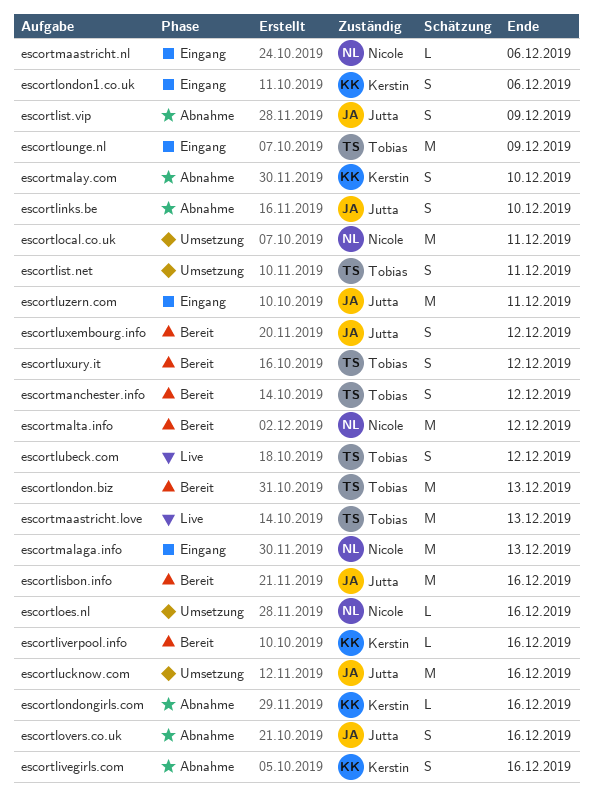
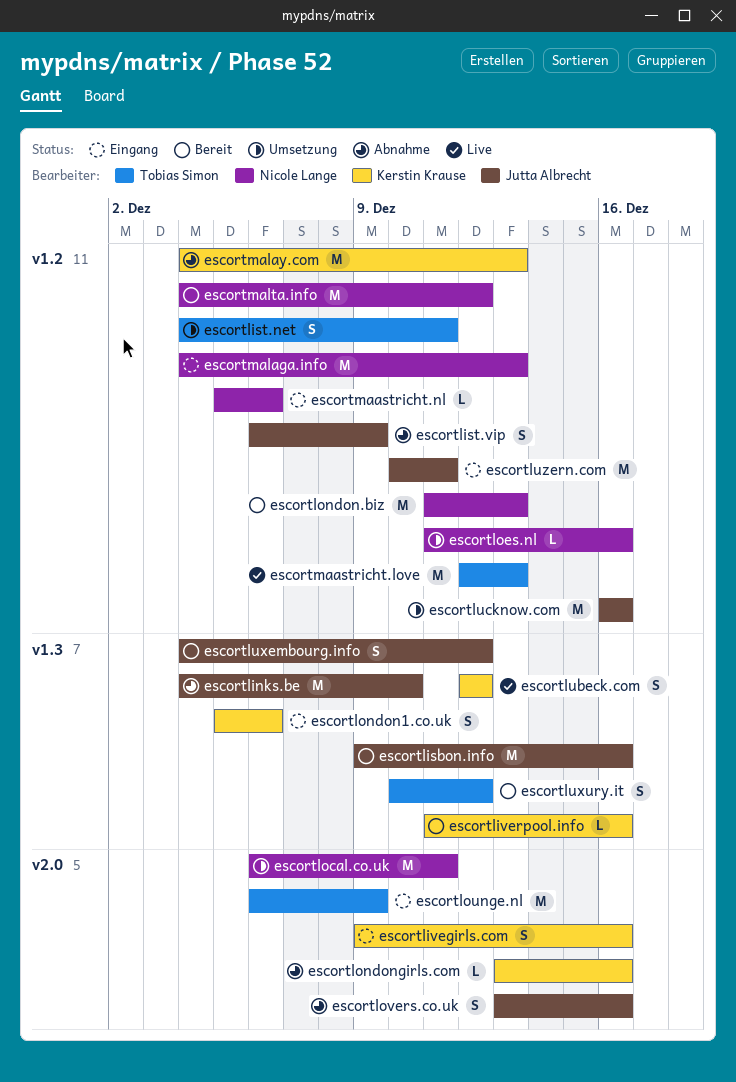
escortlinks.be, estimate: S -> M
escortlivegirls.com, status: Abnahme -> Eingang
escortlondon.biz, owner: Tobias Simon -> Nicole Lange
escortlubeck.com, owner: Tobias Simon -> Kerstin Krause
escortmalay.com, estimate: S -> M
escortmalay.com, due: Dec 10 -> Dec 13
escortmanchester.info: present -> none

